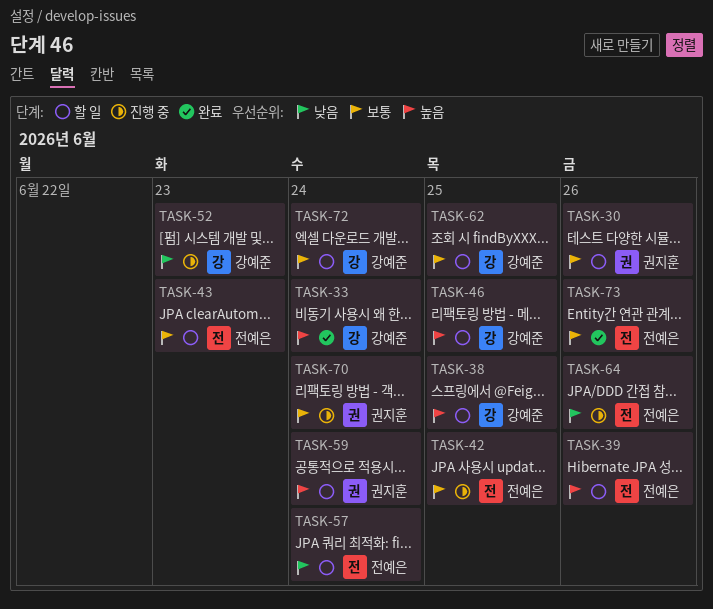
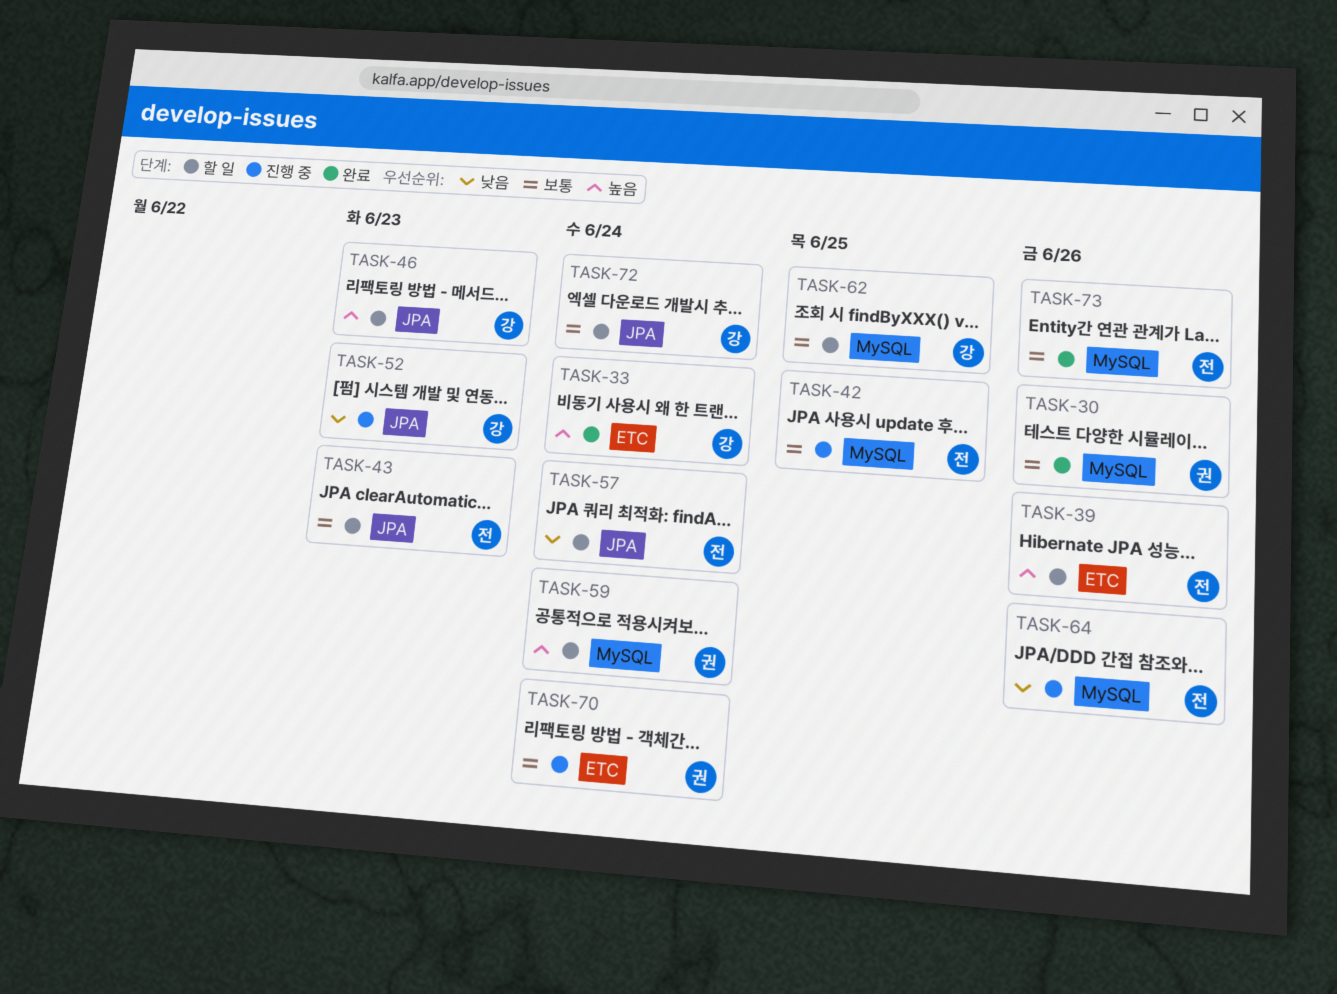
TASK-30, status: 할 일 -> 완료
TASK-38: present -> none
TASK-46, due: Jun 25 -> Jun 23

